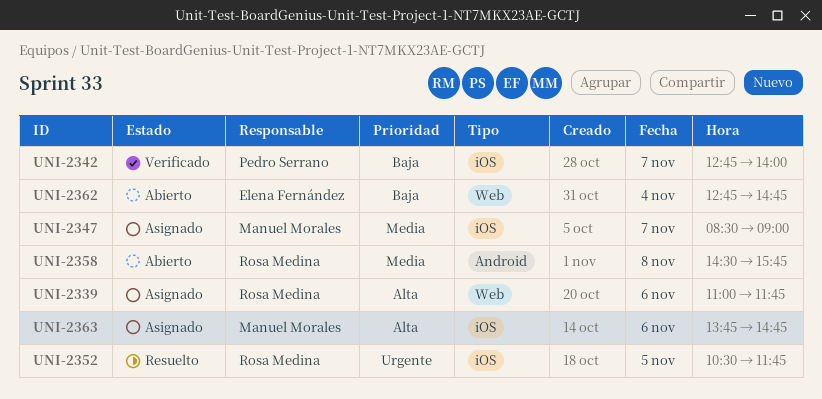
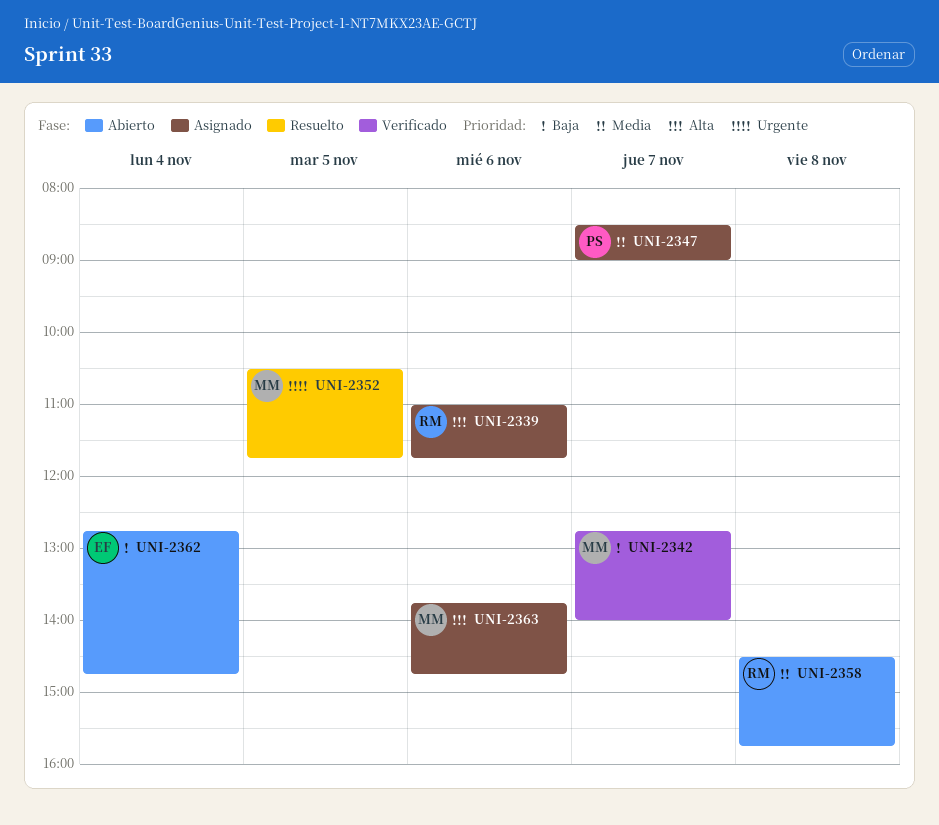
UNI-2342, owner: Pedro Serrano -> Manuel Morales
UNI-2347, owner: Manuel Morales -> Pedro Serrano
UNI-2352, owner: Rosa Medina -> Manuel Morales

